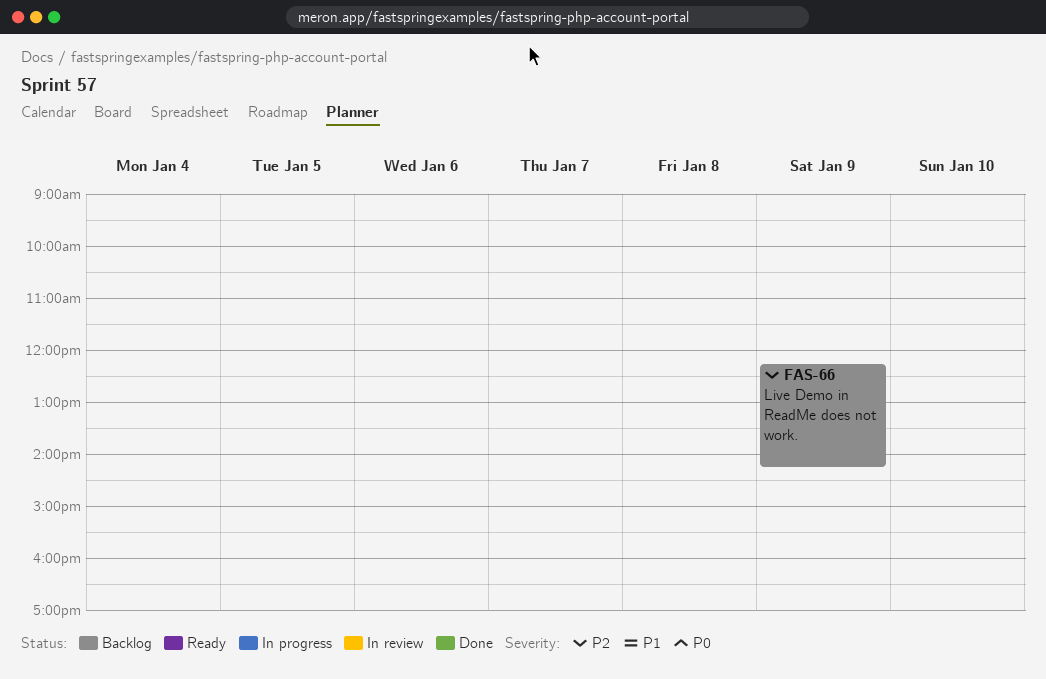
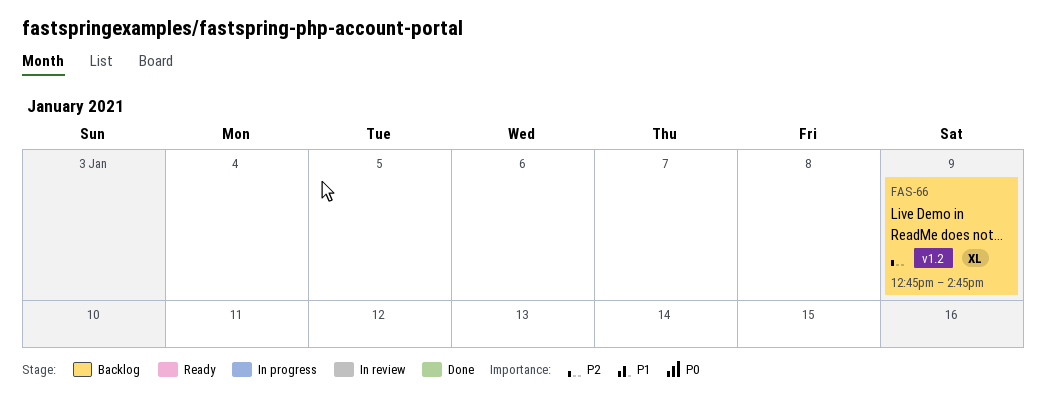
FAS-66, begins: 12:15 -> 12:45
FAS-66, ends: 14:15 -> 14:45

